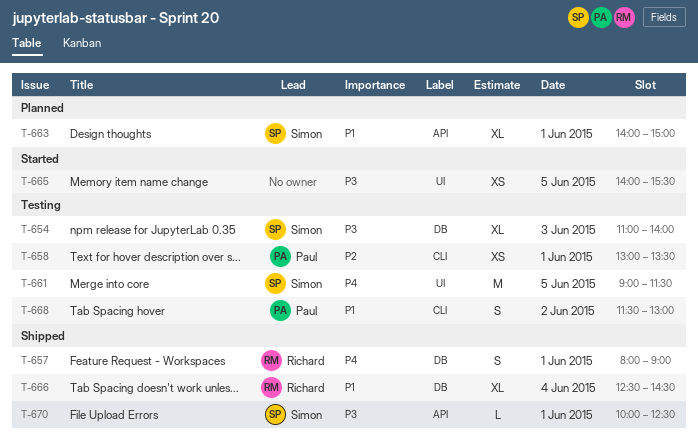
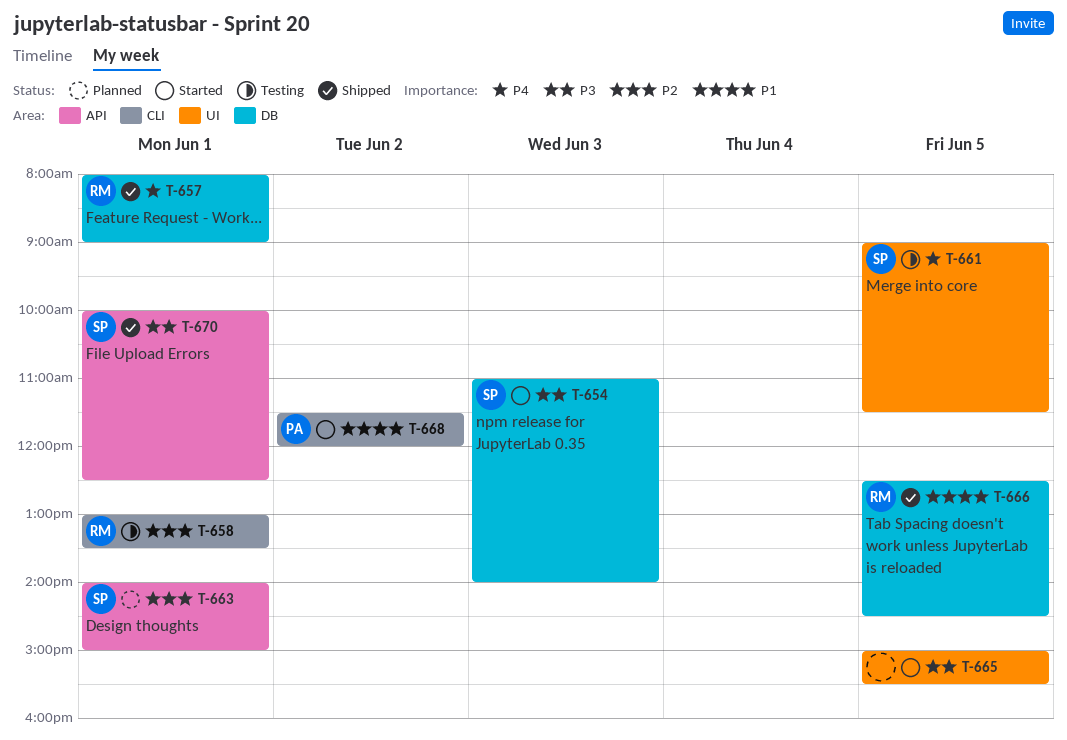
T-654, status: Testing -> Started
T-658, owner: Paul -> Richard
T-663, priority: P1 -> P2
T-665, begins: 14:00 -> 15:00
T-666, day: Jun 4 -> Jun 5
T-668, status: Testing -> Started
T-668, ends: 13:00 -> 12:00

